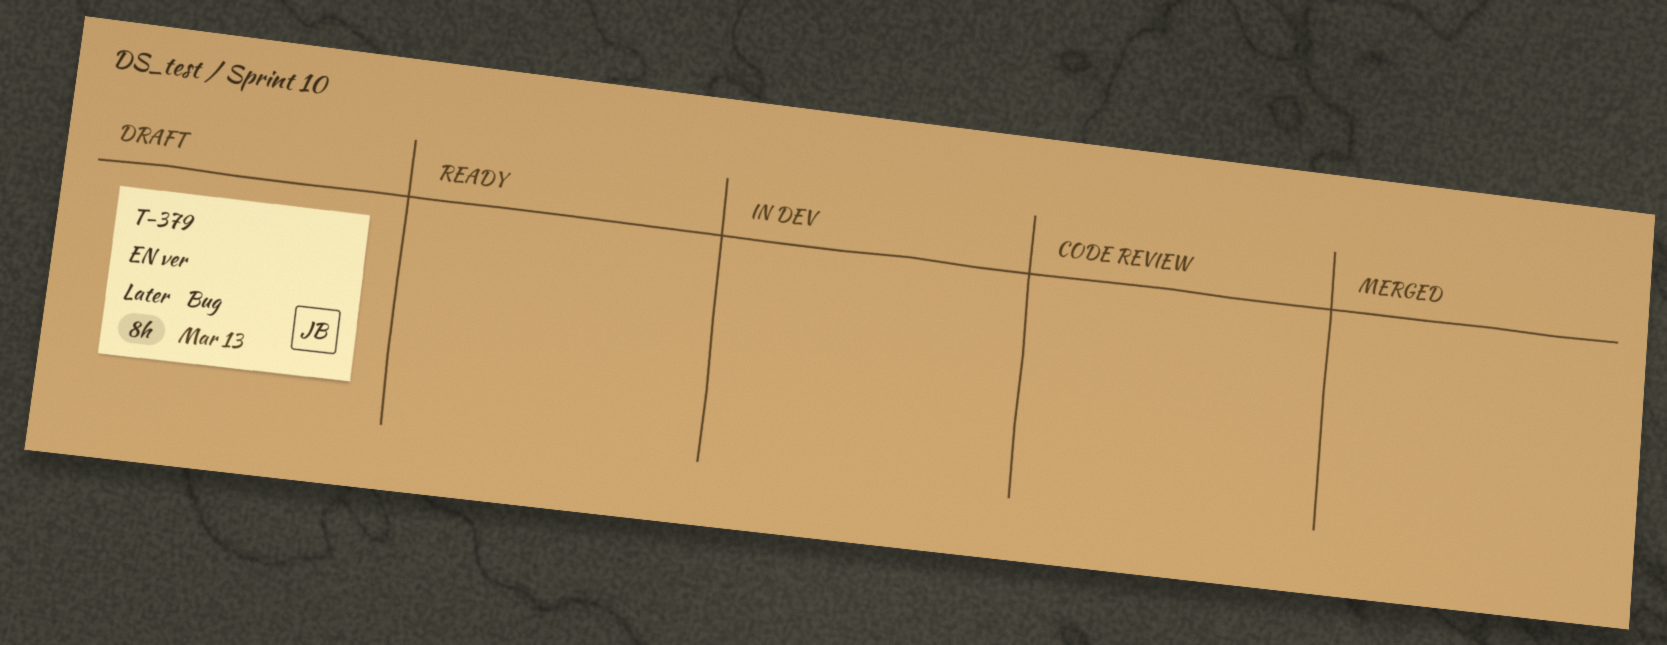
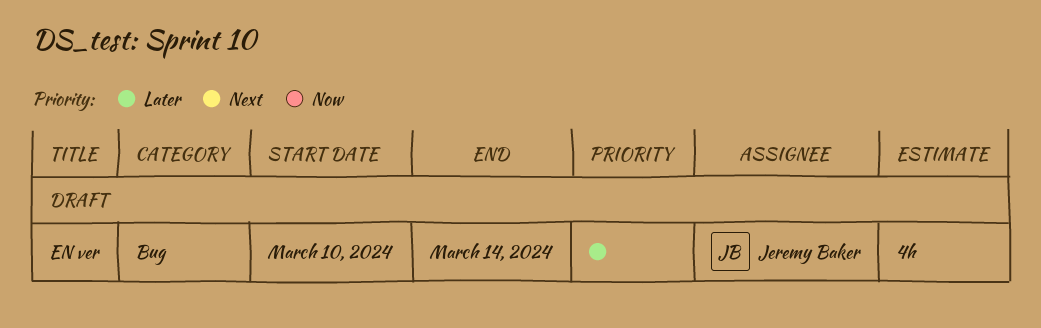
EN ver, estimate: 8h -> 4h
EN ver, due: Mar 13 -> Mar 14

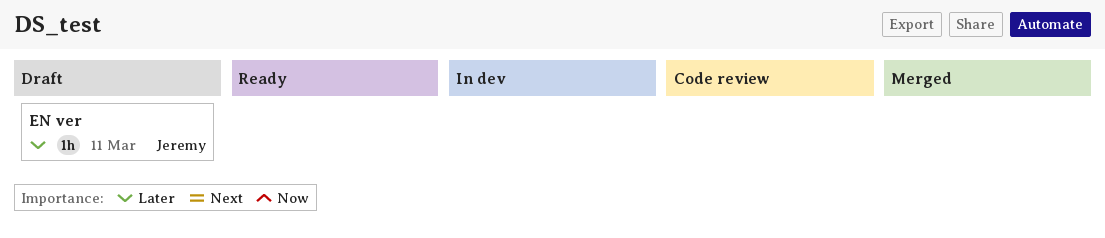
EN ver, estimate: 4h -> 1h
EN ver, due: Mar 14 -> Mar 11

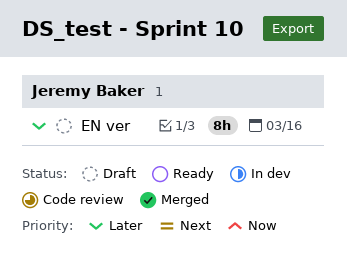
EN ver, estimate: 1h -> 8h
EN ver, due: Mar 11 -> Mar 16

